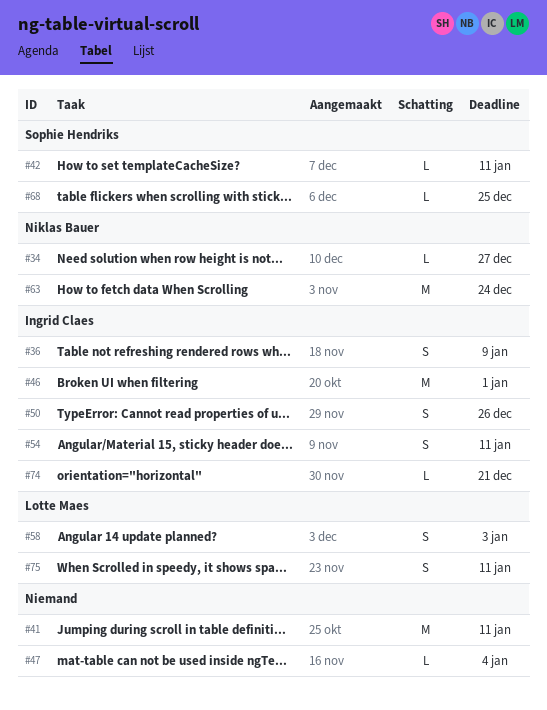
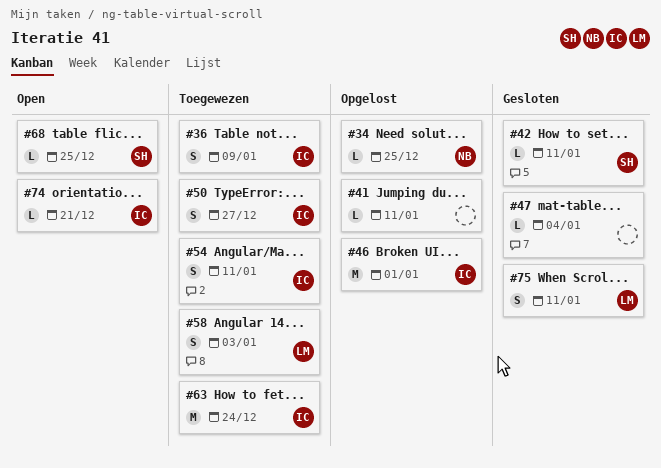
#34, due: Dec 27 -> Dec 25
#41, estimate: M -> L
#50, due: Dec 26 -> Dec 27
#63, owner: Niklas Bauer -> Ingrid Claes

